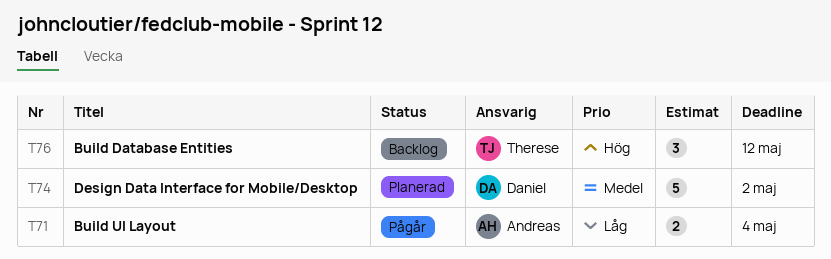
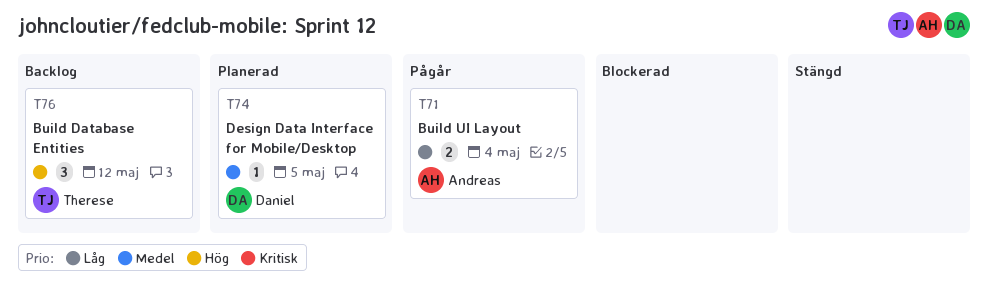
T74, estimate: 5 -> 1
T74, due: May 2 -> May 5

